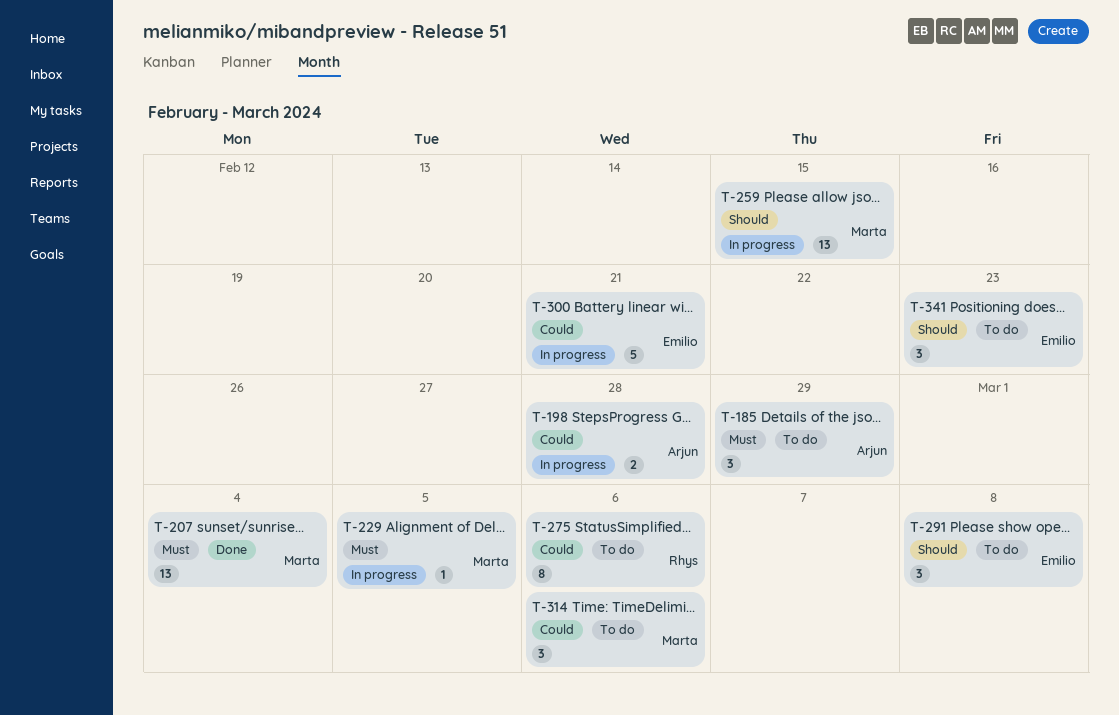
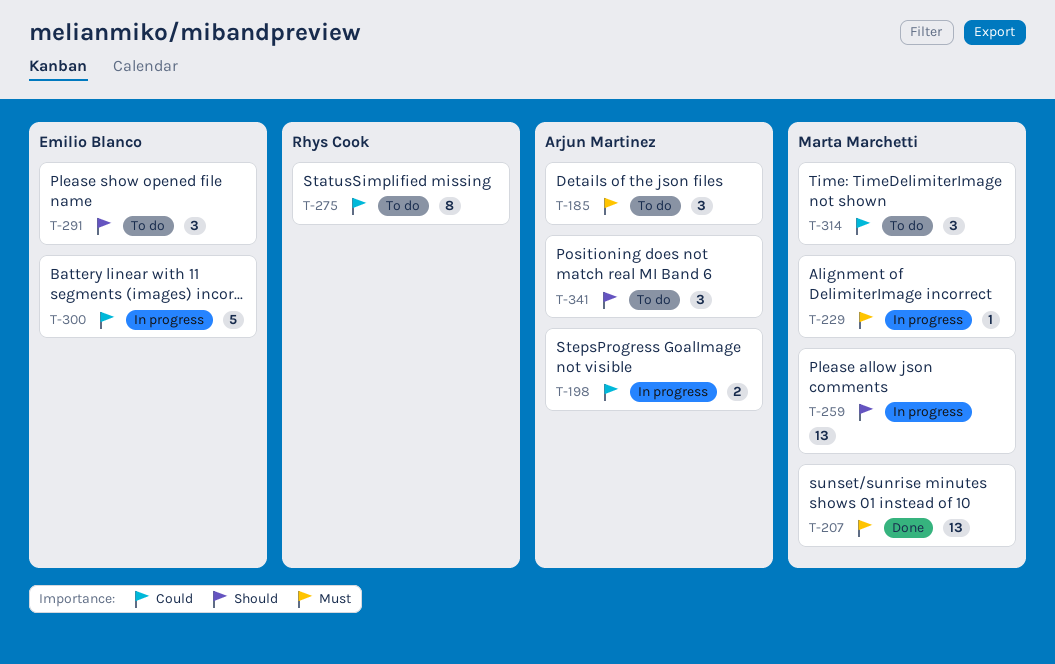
T-341, owner: Emilio Blanco -> Arjun Martinez

